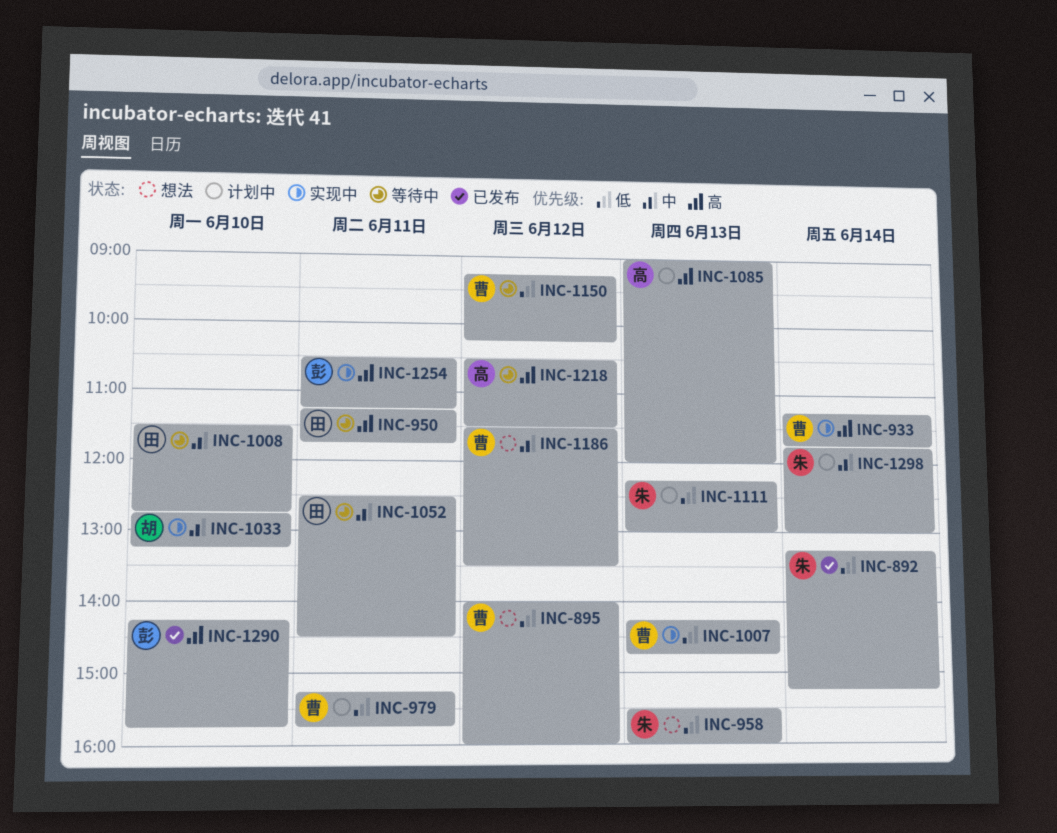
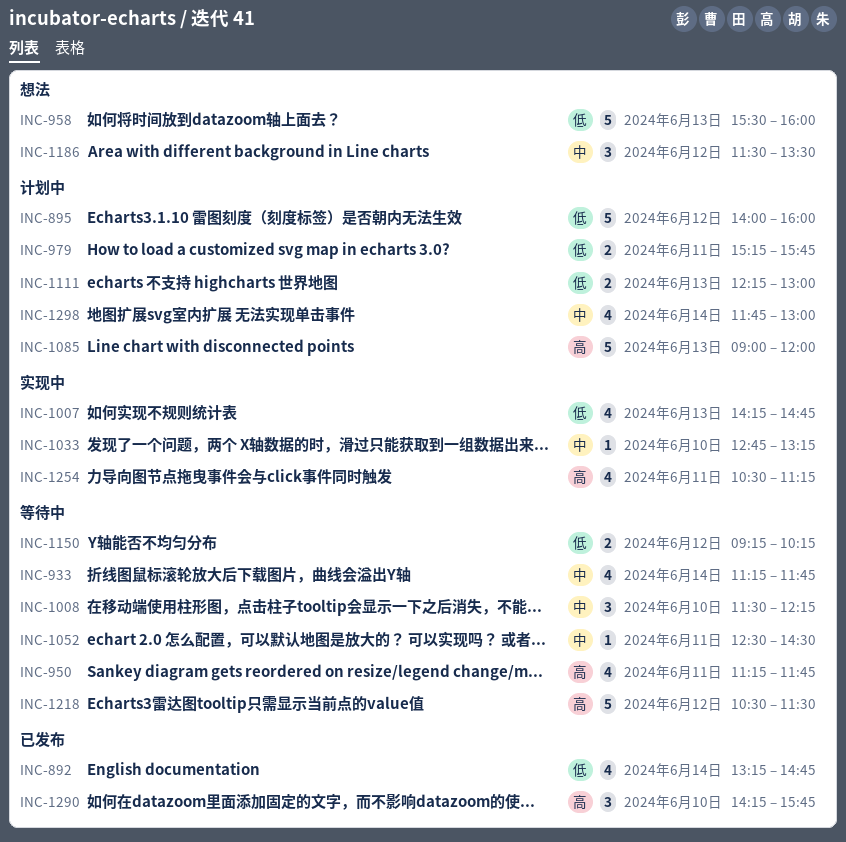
INC-892, ends: 15:15 -> 14:45
INC-895, status: 想法 -> 计划中
INC-933, status: 实现中 -> 等待中
INC-933, priority: 高 -> 中
INC-1008, ends: 12:45 -> 12:15

